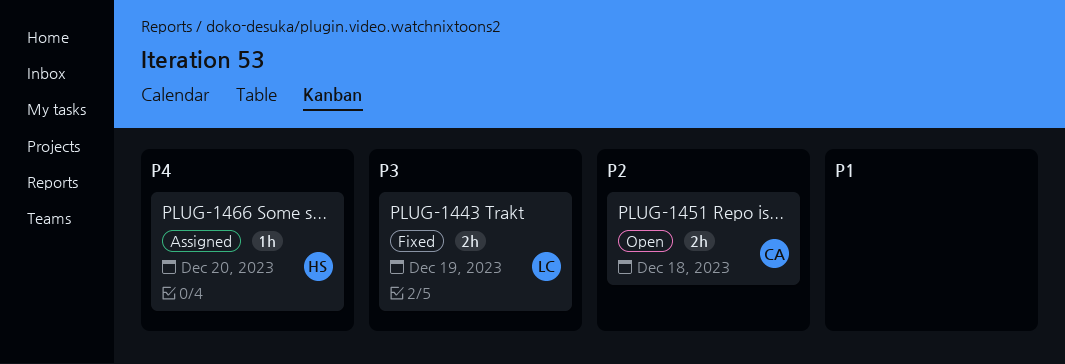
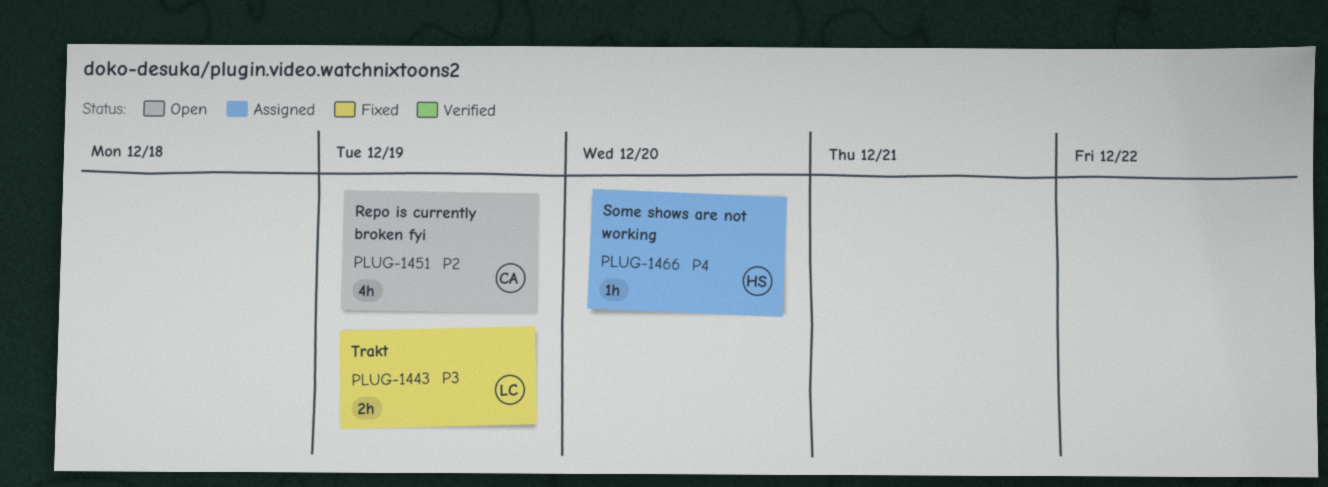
PLUG-1451, estimate: 2h -> 4h
PLUG-1451, due: Dec 18 -> Dec 19

